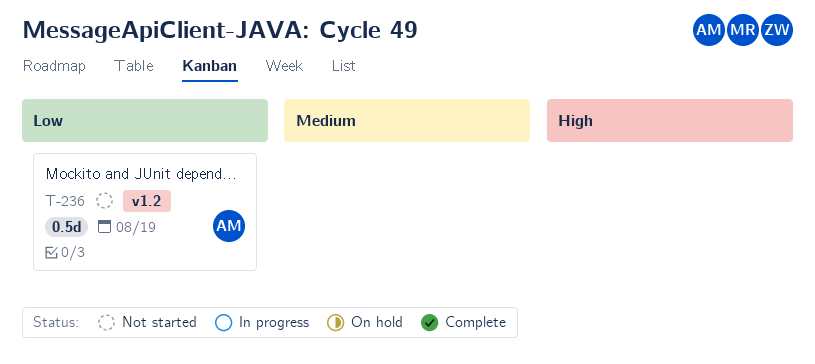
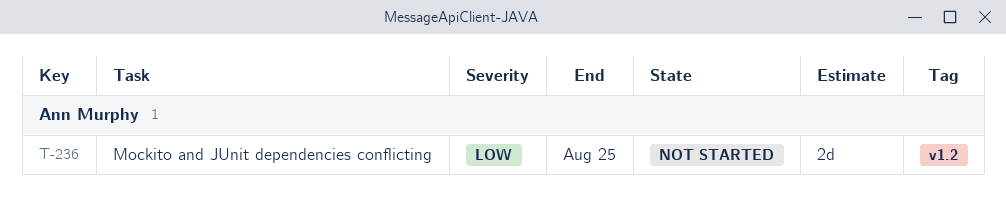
T-236, estimate: 0.5d -> 2d
T-236, due: Aug 19 -> Aug 25

